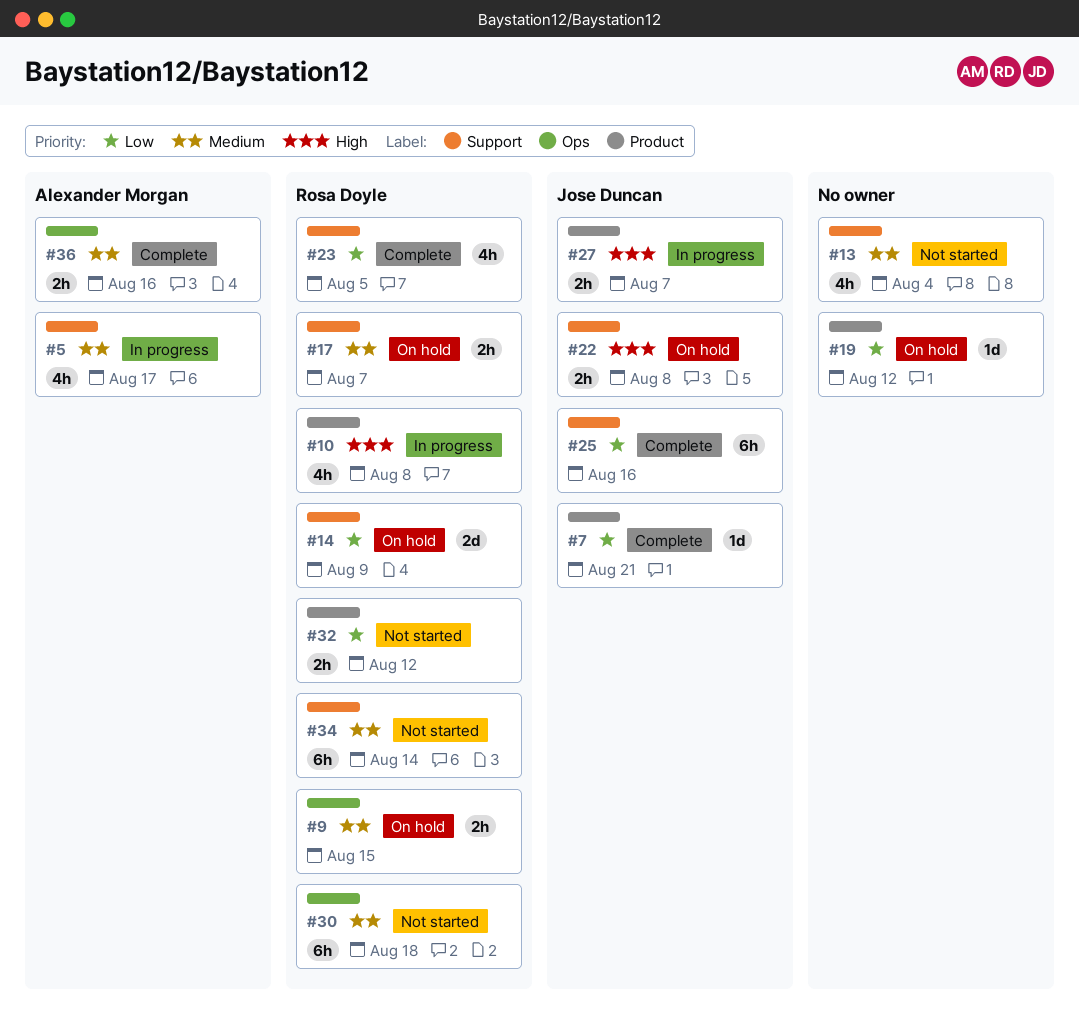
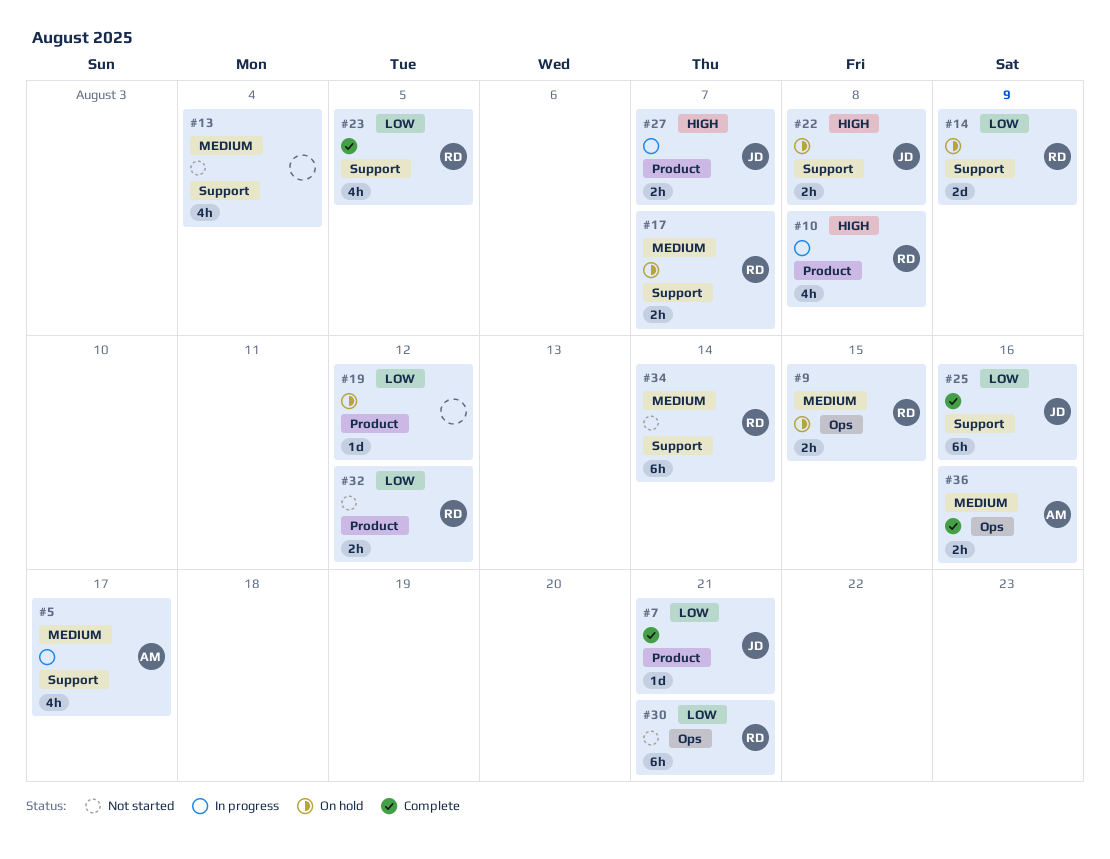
#30, priority: Medium -> Low
#30, due: Aug 18 -> Aug 21

